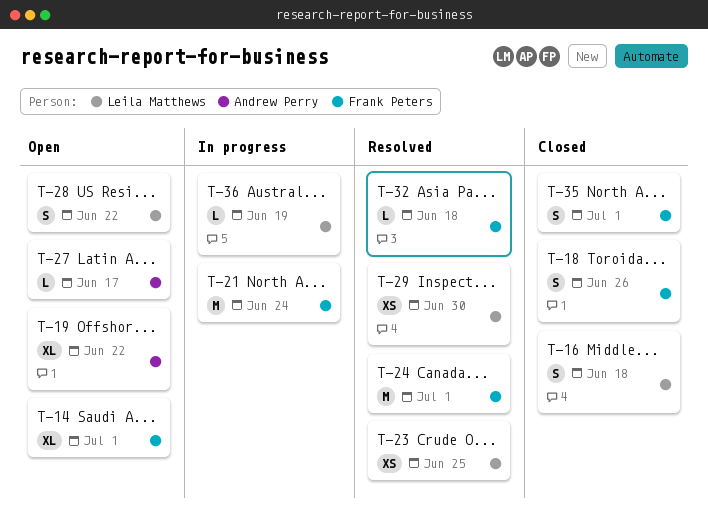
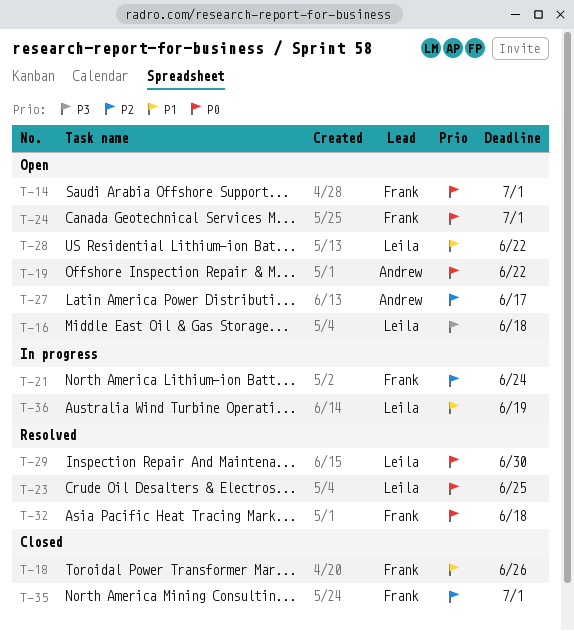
T-16, status: Closed -> Open
T-24, status: Resolved -> Open

